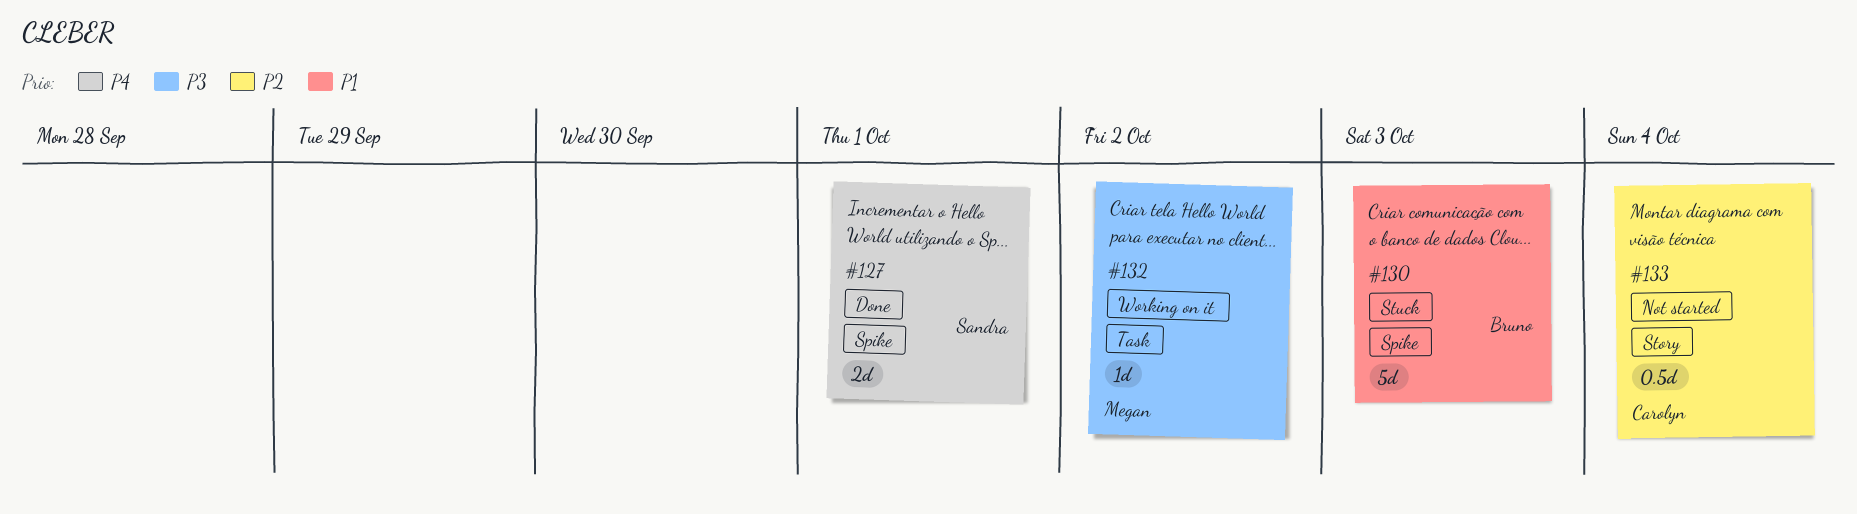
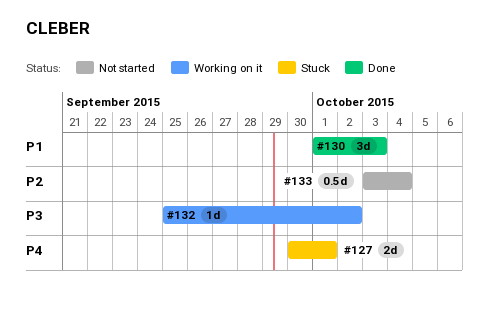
#127, status: Done -> Stuck
#130, status: Stuck -> Done
#130, estimate: 5d -> 3d

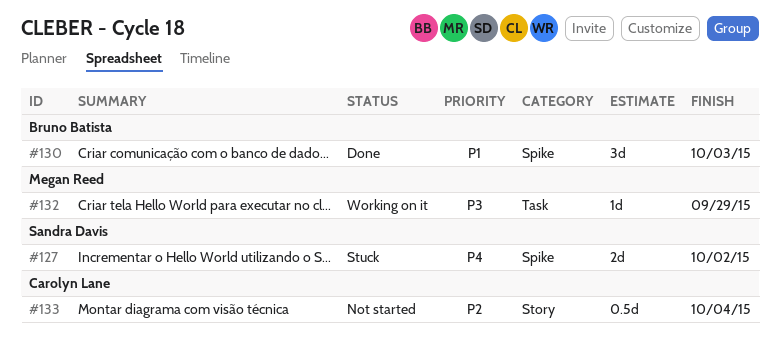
#127, due: Oct 1 -> Oct 2
#132, due: Oct 2 -> Sep 29

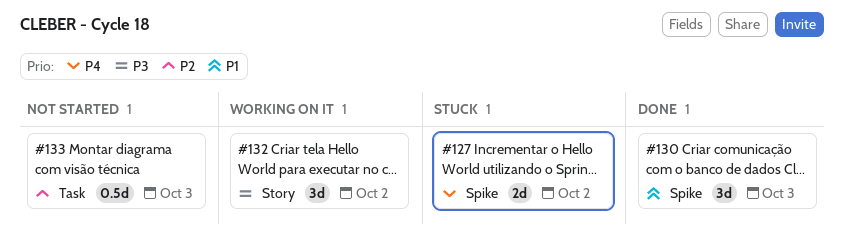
#132, label: Task -> Story
#132, estimate: 1d -> 3d
#132, due: Sep 29 -> Oct 2
#133, label: Story -> Task
#133, due: Oct 4 -> Oct 3

